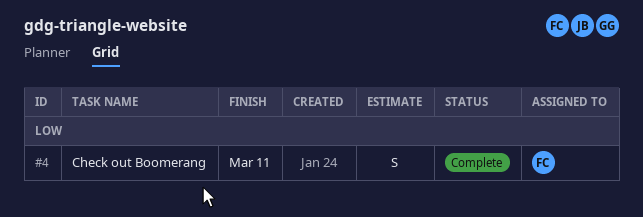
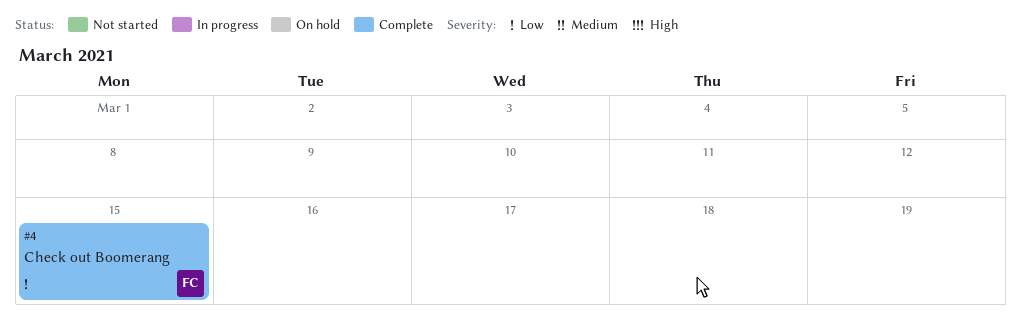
#4, due: Mar 11 -> Mar 15

